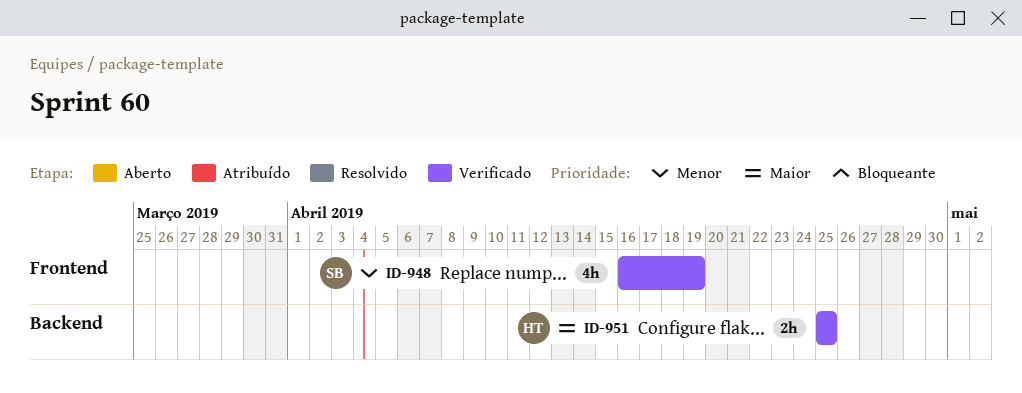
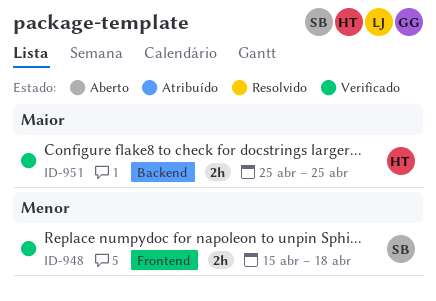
ID-948, estimate: 4h -> 2h
ID-948, start: Apr 16 -> Apr 15
ID-948, due: Apr 19 -> Apr 18

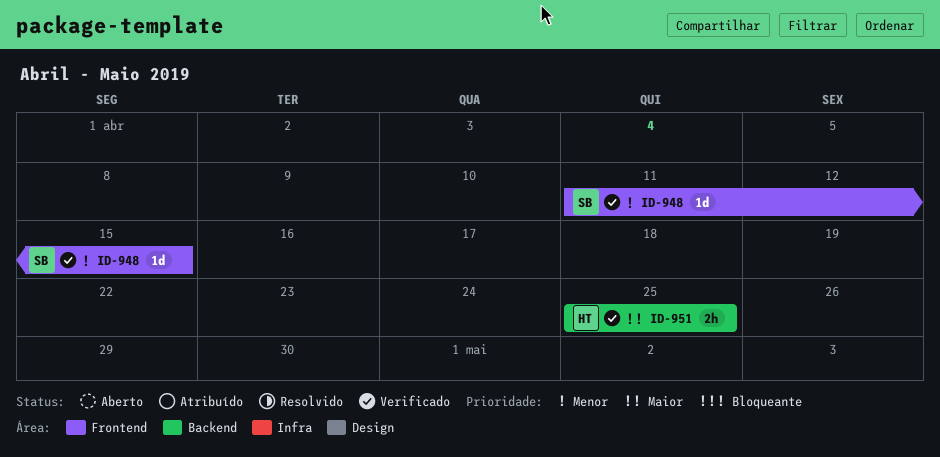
ID-948, estimate: 2h -> 1d
ID-948, start: Apr 15 -> Apr 11
ID-948, due: Apr 18 -> Apr 15

